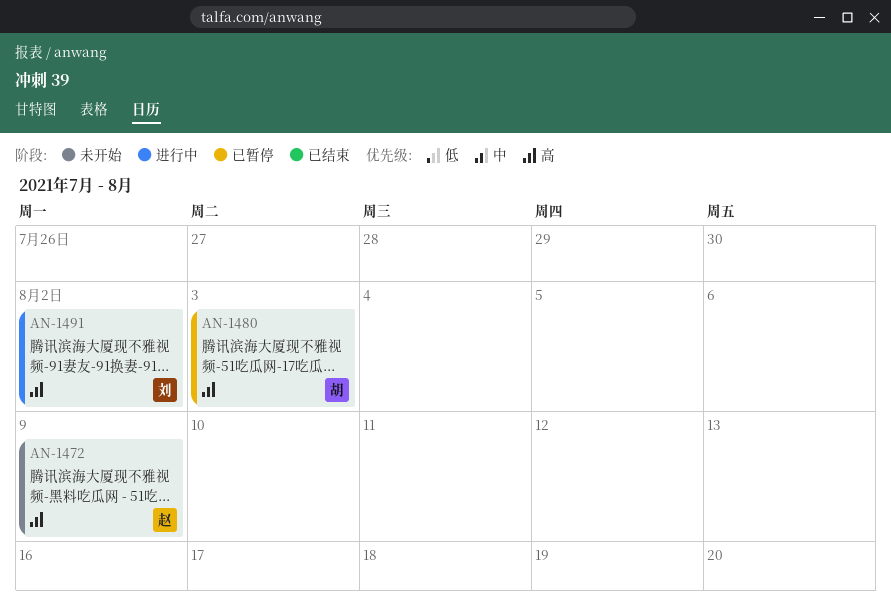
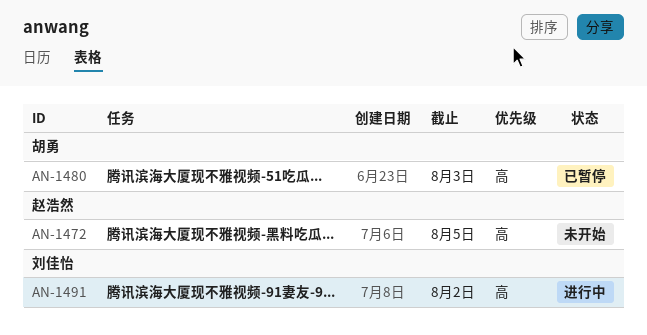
AN-1472, due: Aug 9 -> Aug 5

